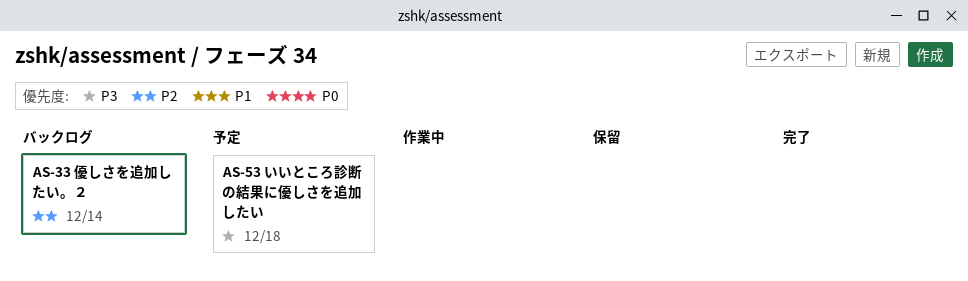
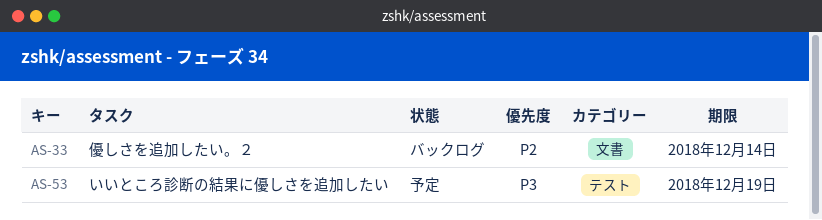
AS-53, due: Dec 18 -> Dec 19

